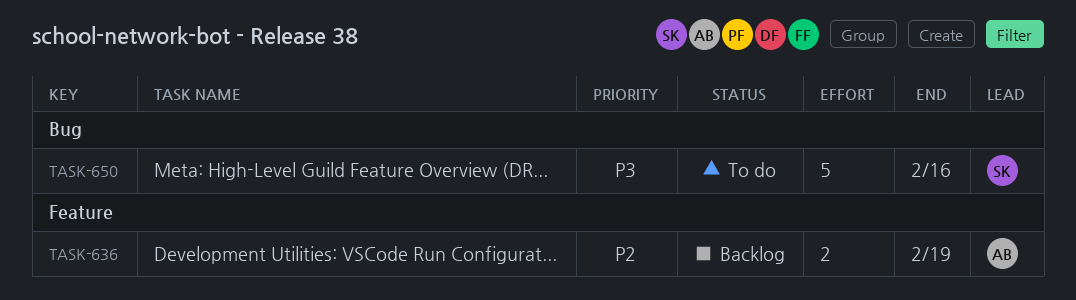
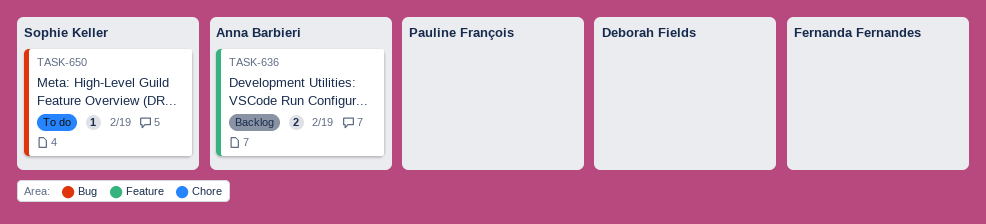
TASK-650, estimate: 5 -> 1
TASK-650, due: Feb 16 -> Feb 19

